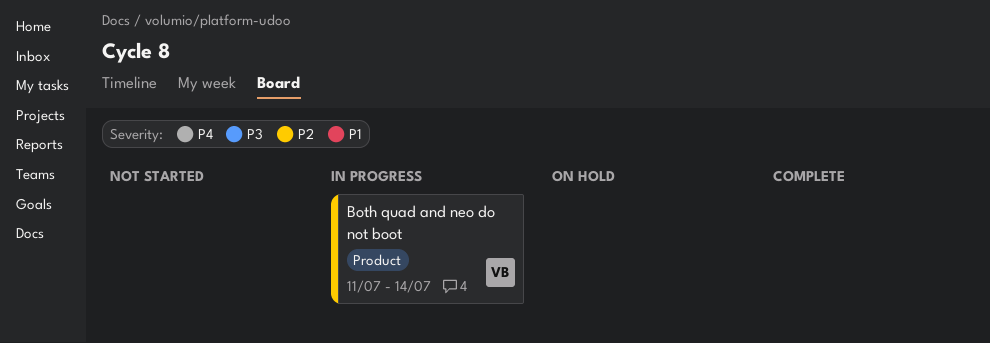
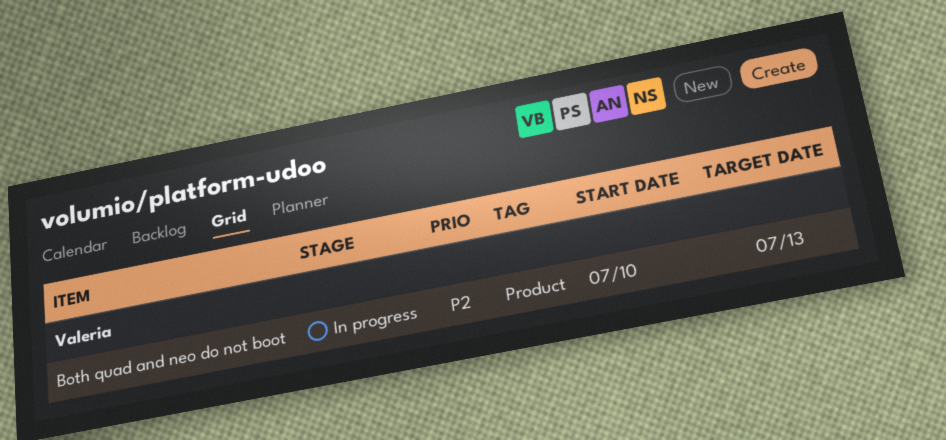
Both quad and neo do not boot, start: Jul 11 -> Jul 10
Both quad and neo do not boot, due: Jul 14 -> Jul 13

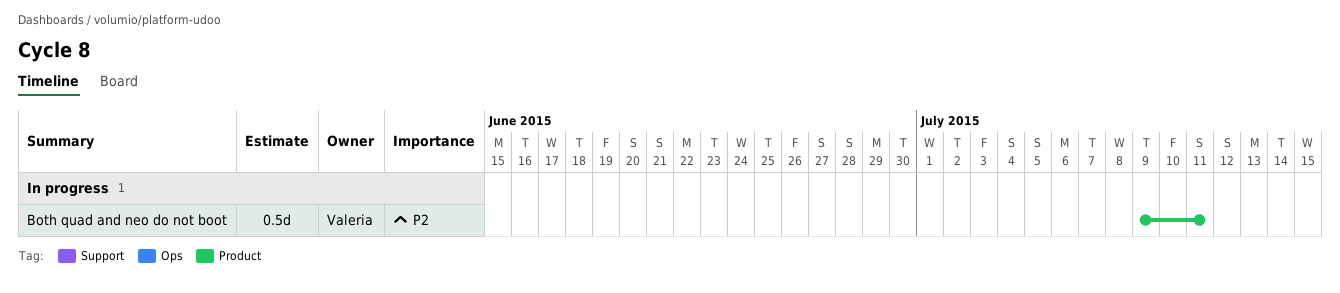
Both quad and neo do not boot, start: Jul 10 -> Jul 9
Both quad and neo do not boot, due: Jul 13 -> Jul 11

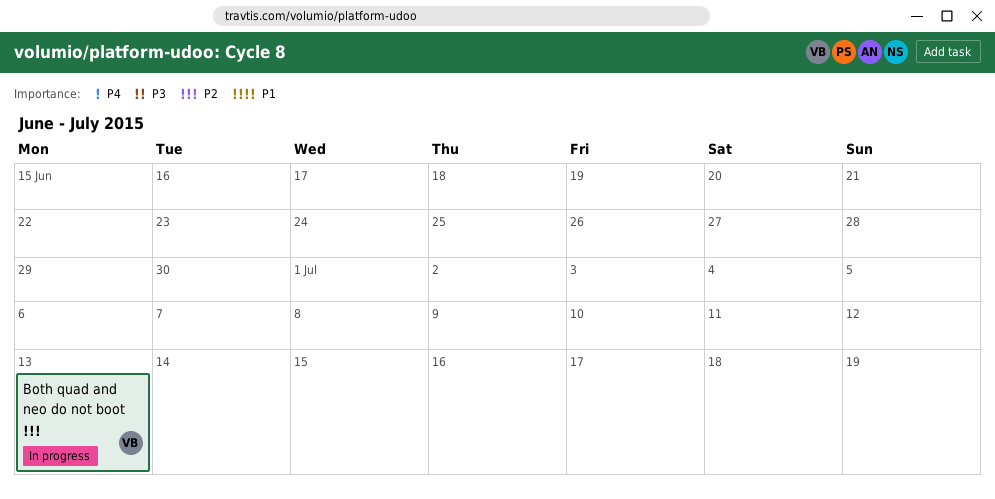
Both quad and neo do not boot, due: Jul 11 -> Jul 13

